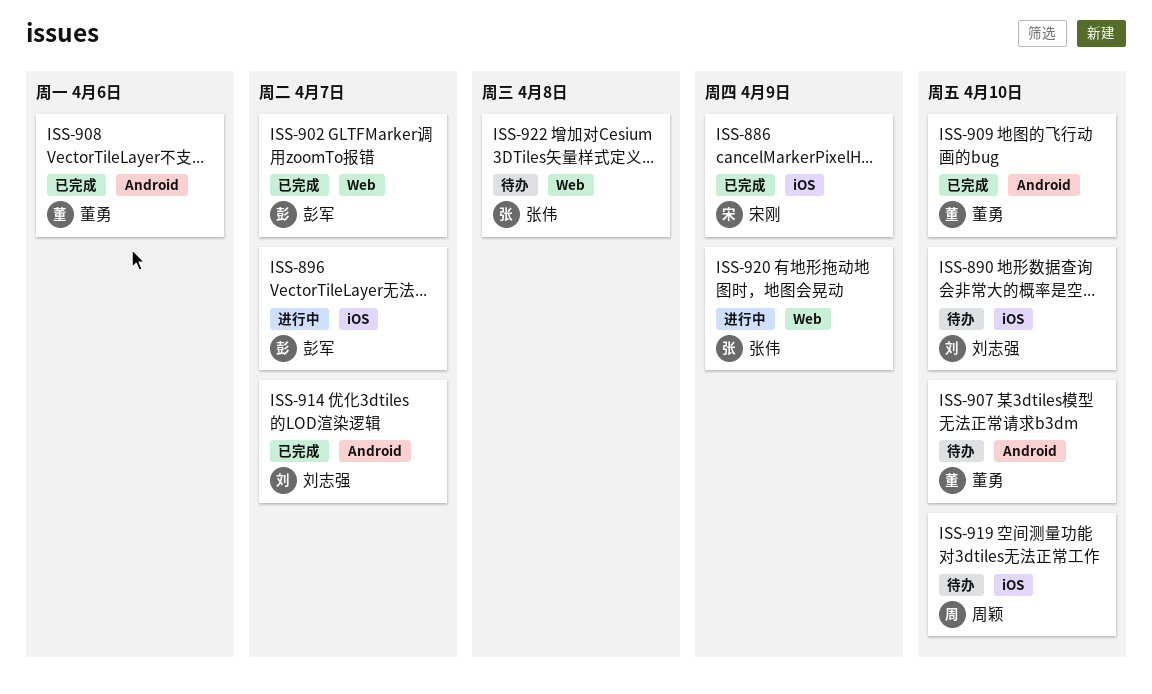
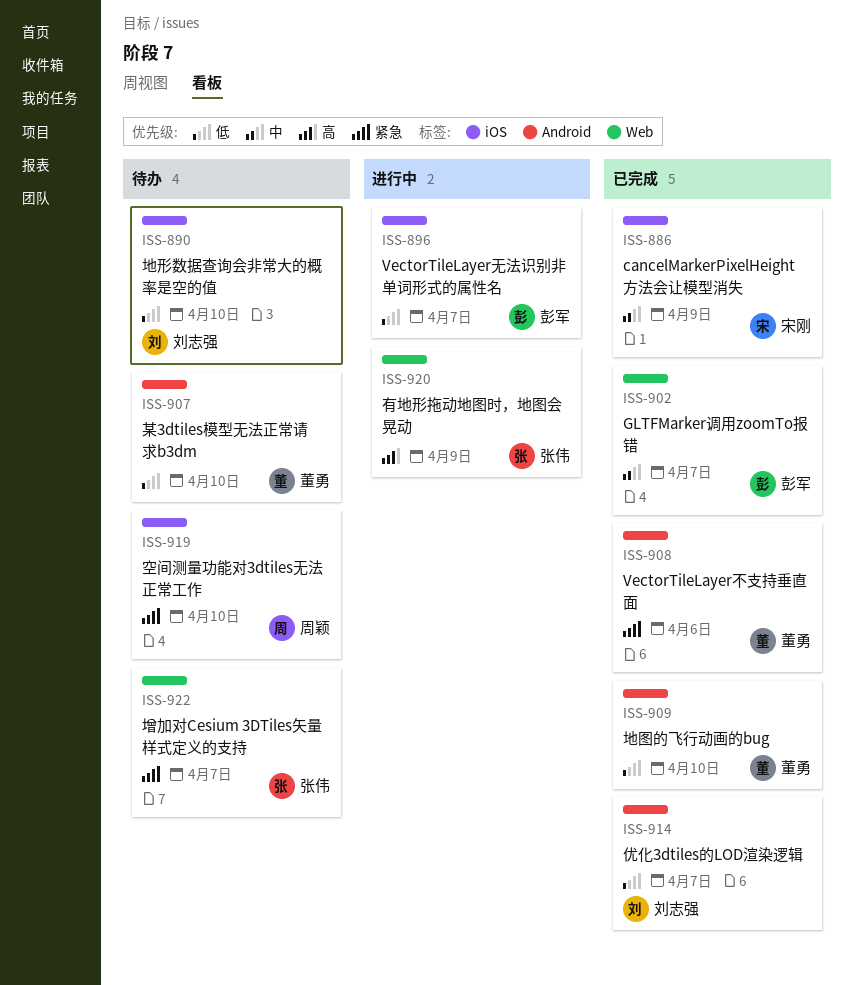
ISS-922, due: Apr 8 -> Apr 7

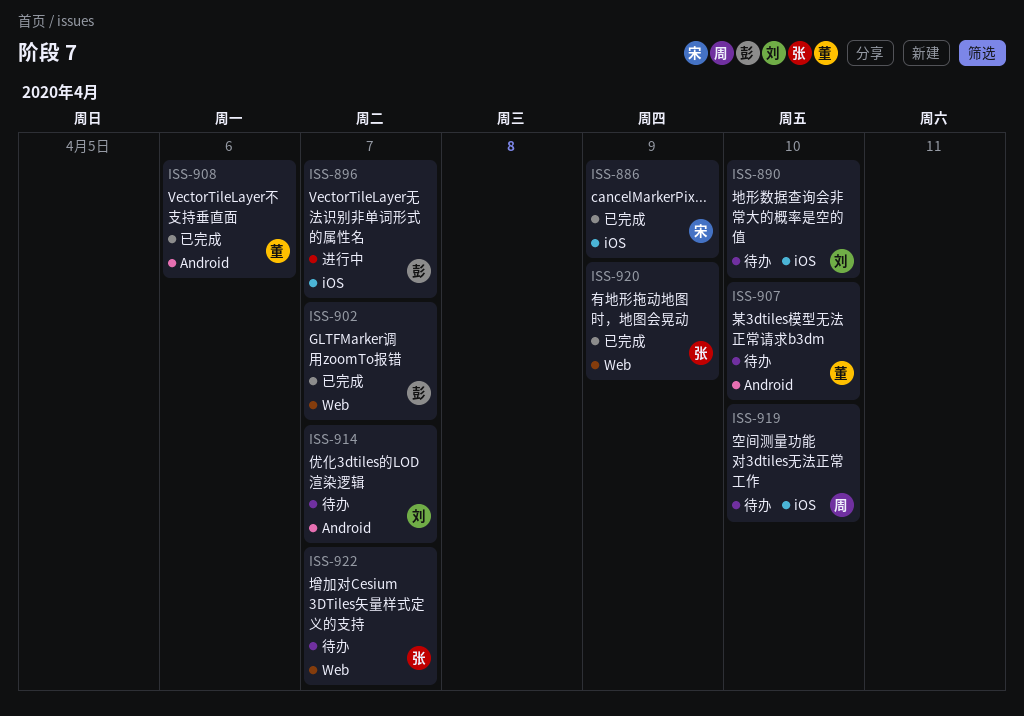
ISS-909: present -> none
ISS-914, status: 已完成 -> 待办
ISS-920, status: 进行中 -> 已完成

